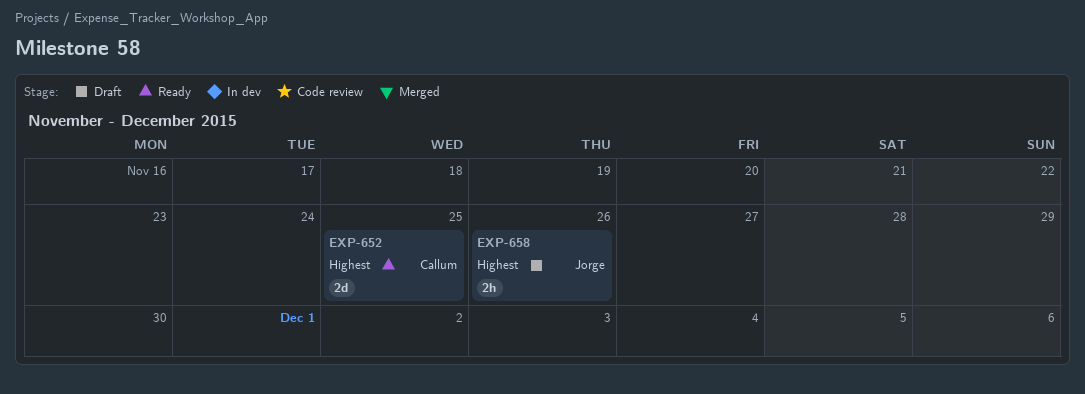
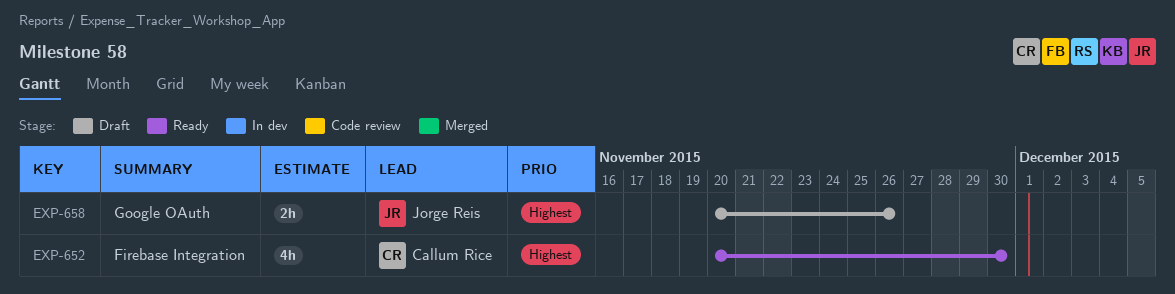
EXP-652, estimate: 2d -> 4h
EXP-652, due: Nov 25 -> Nov 30

